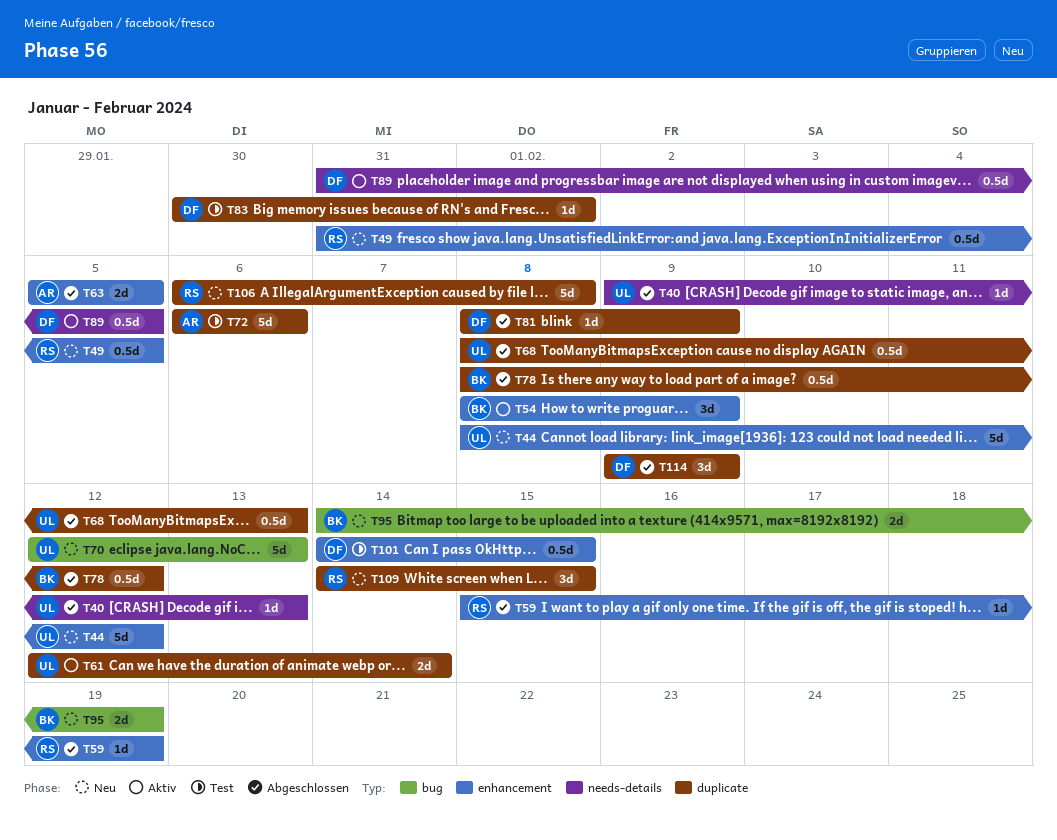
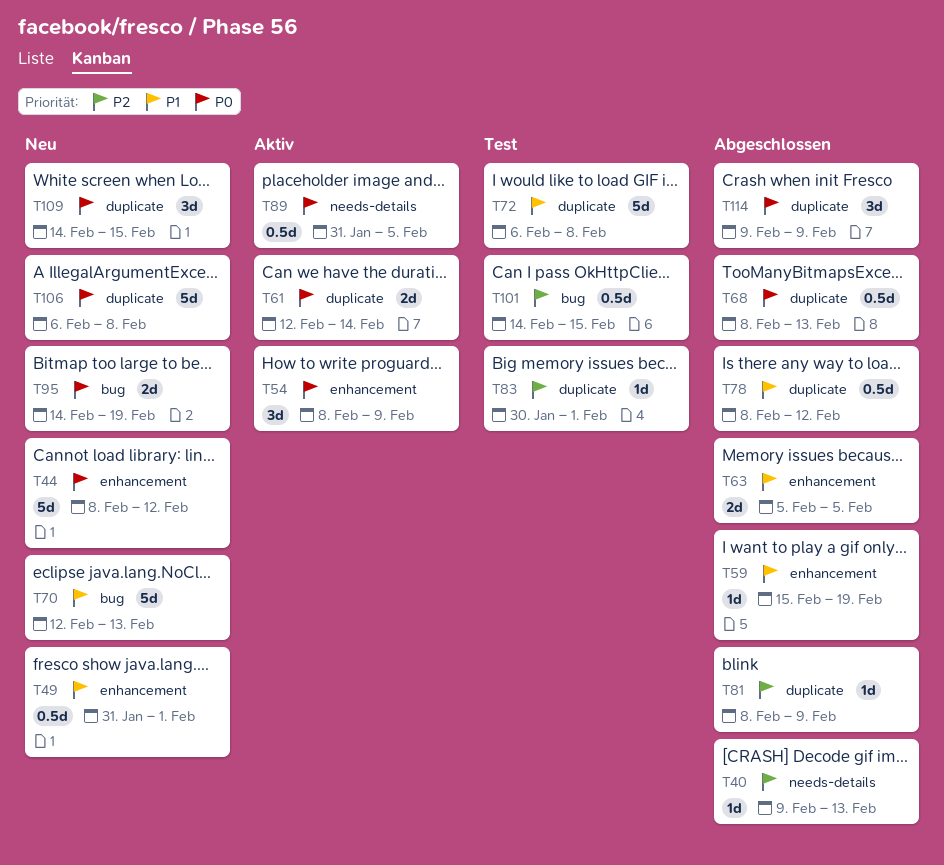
T49, due: Feb 5 -> Feb 1
T72, due: Feb 6 -> Feb 8
T101, label: enhancement -> bug

